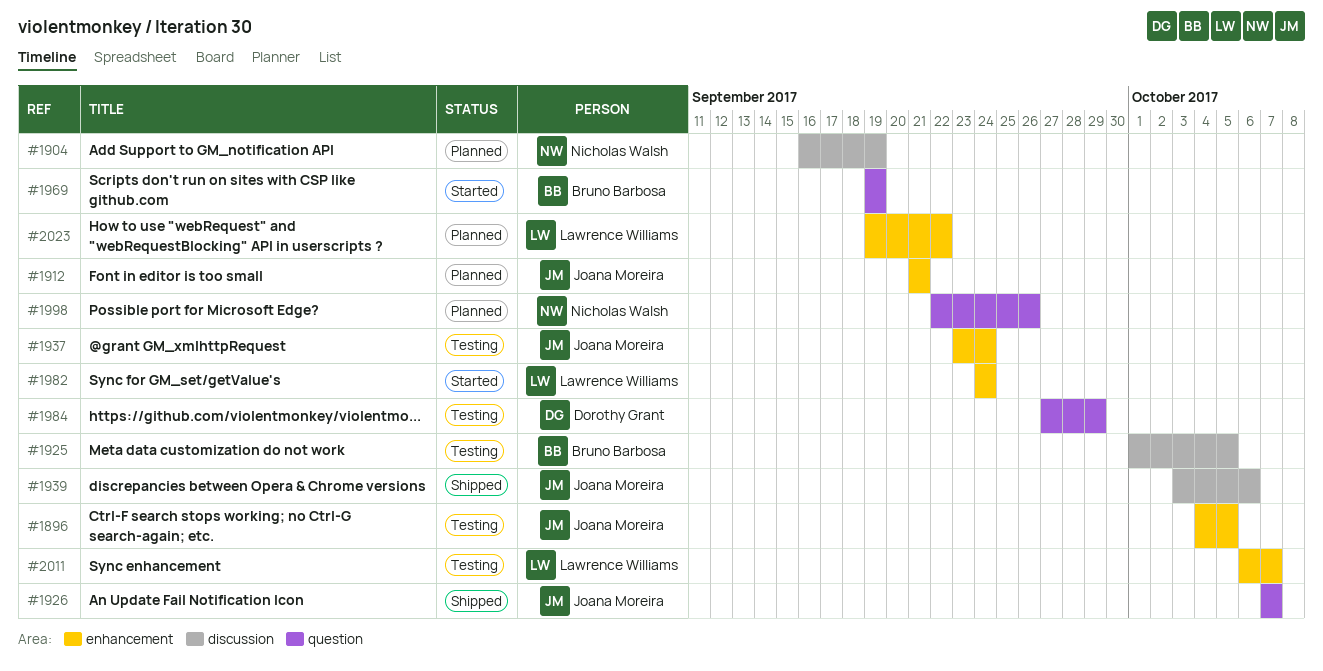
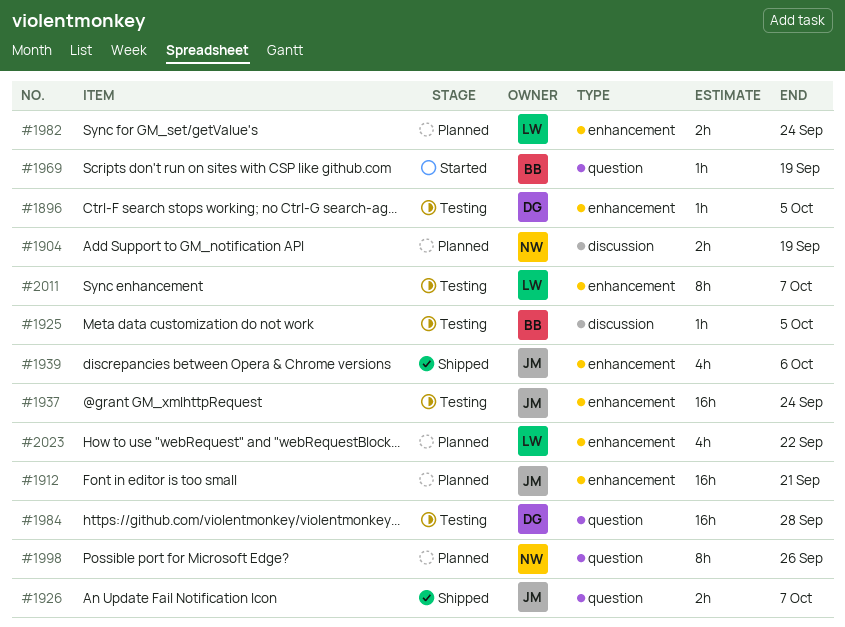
#1896, owner: Joana Moreira -> Dorothy Grant
#1939, label: discussion -> enhancement
#1982, status: Started -> Planned
#1984, due: Sep 29 -> Sep 28

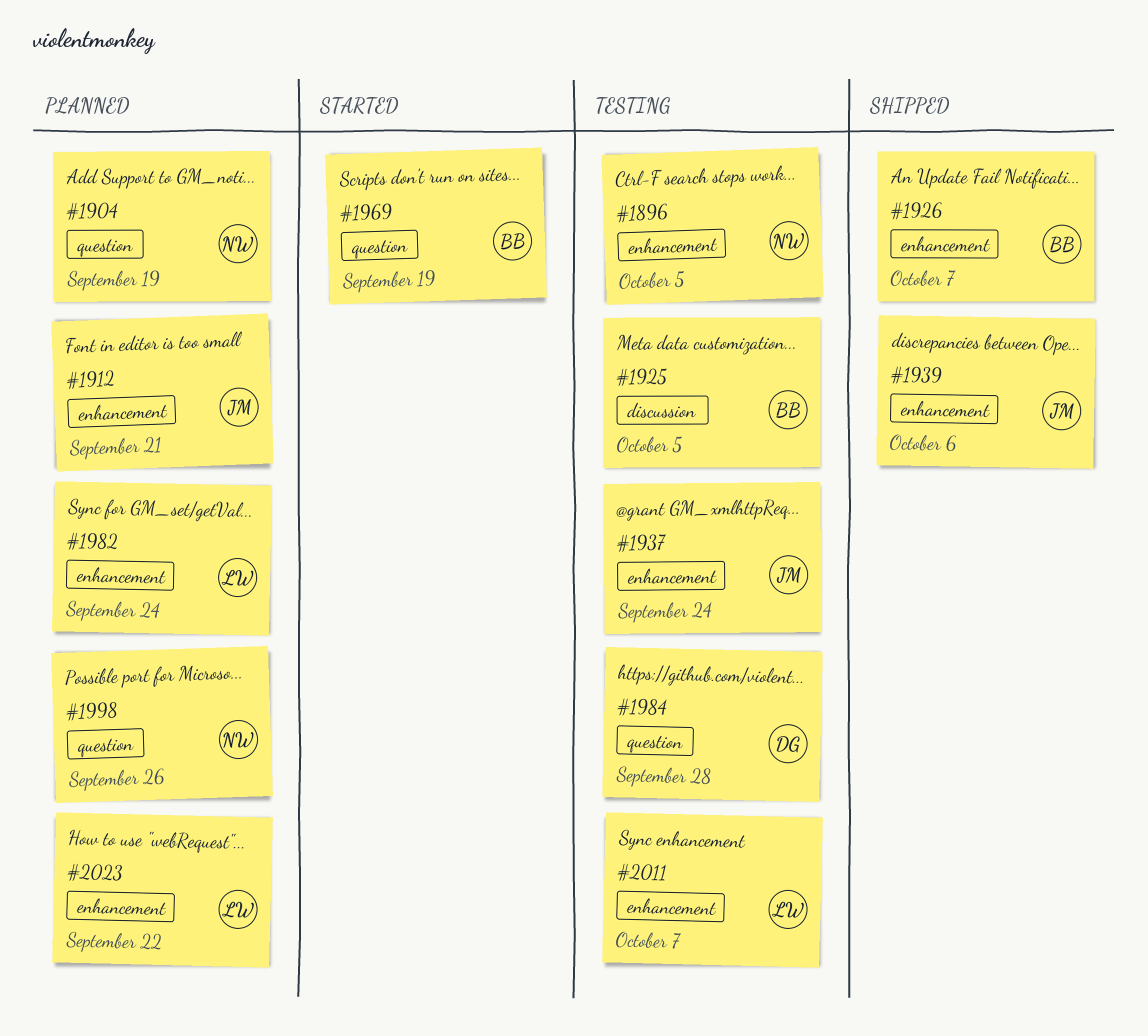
#1896, owner: DG -> NW
#1904, label: discussion -> question
#1926, owner: JM -> BB
#1926, label: question -> enhancement

